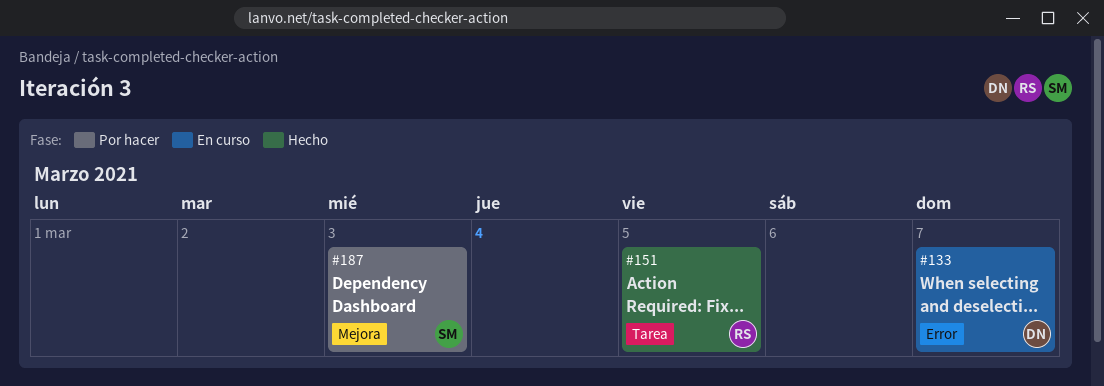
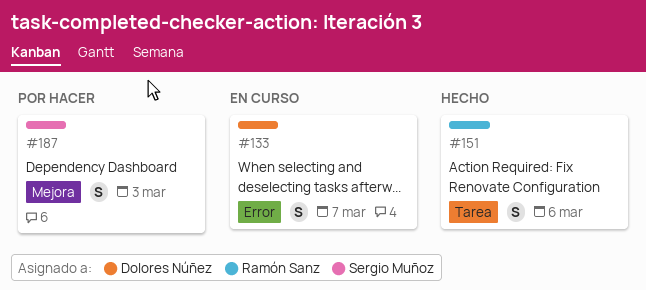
#151, due: Mar 5 -> Mar 6

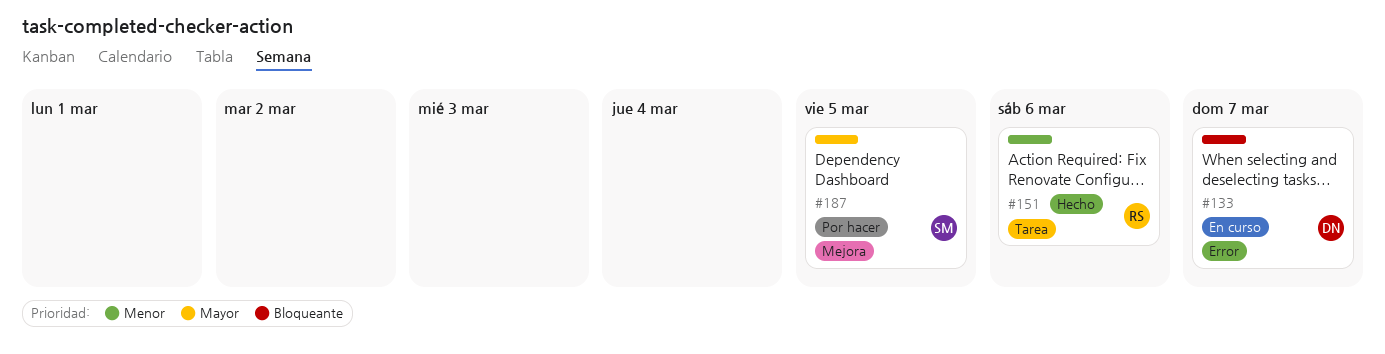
#187, due: Mar 3 -> Mar 5

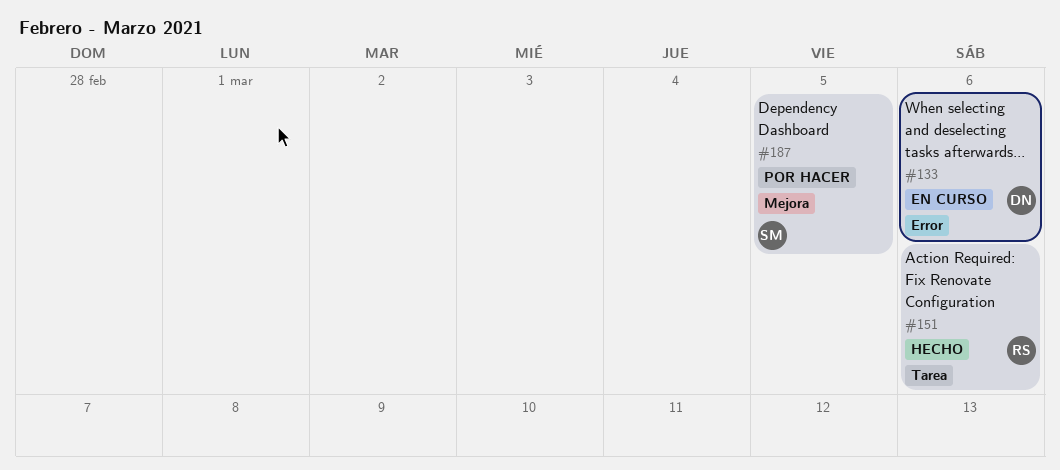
#133, due: Mar 7 -> Mar 6

